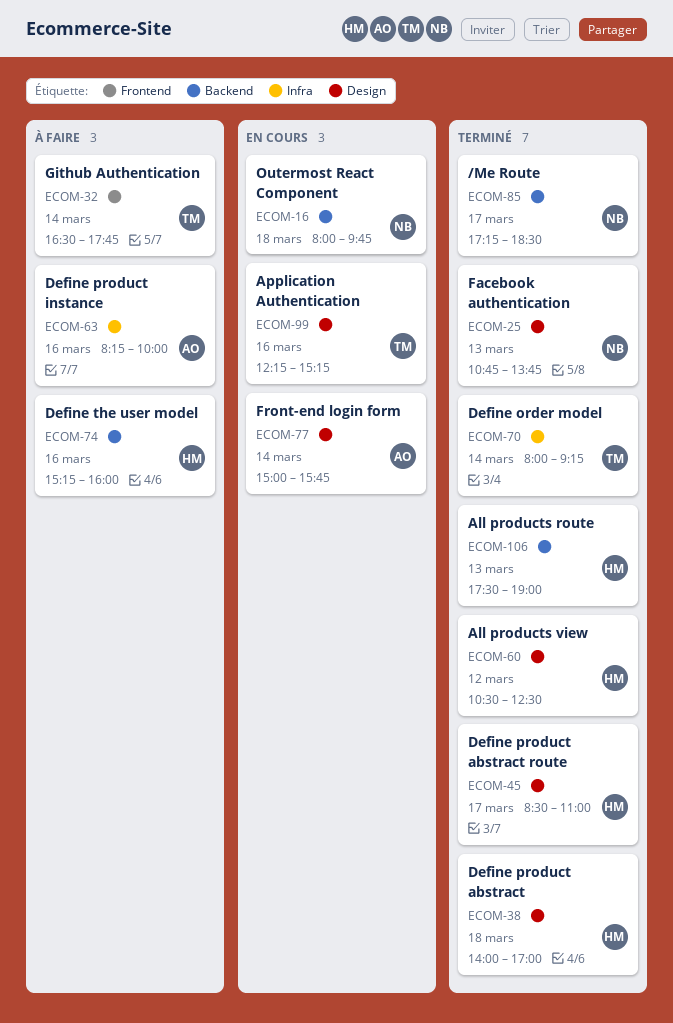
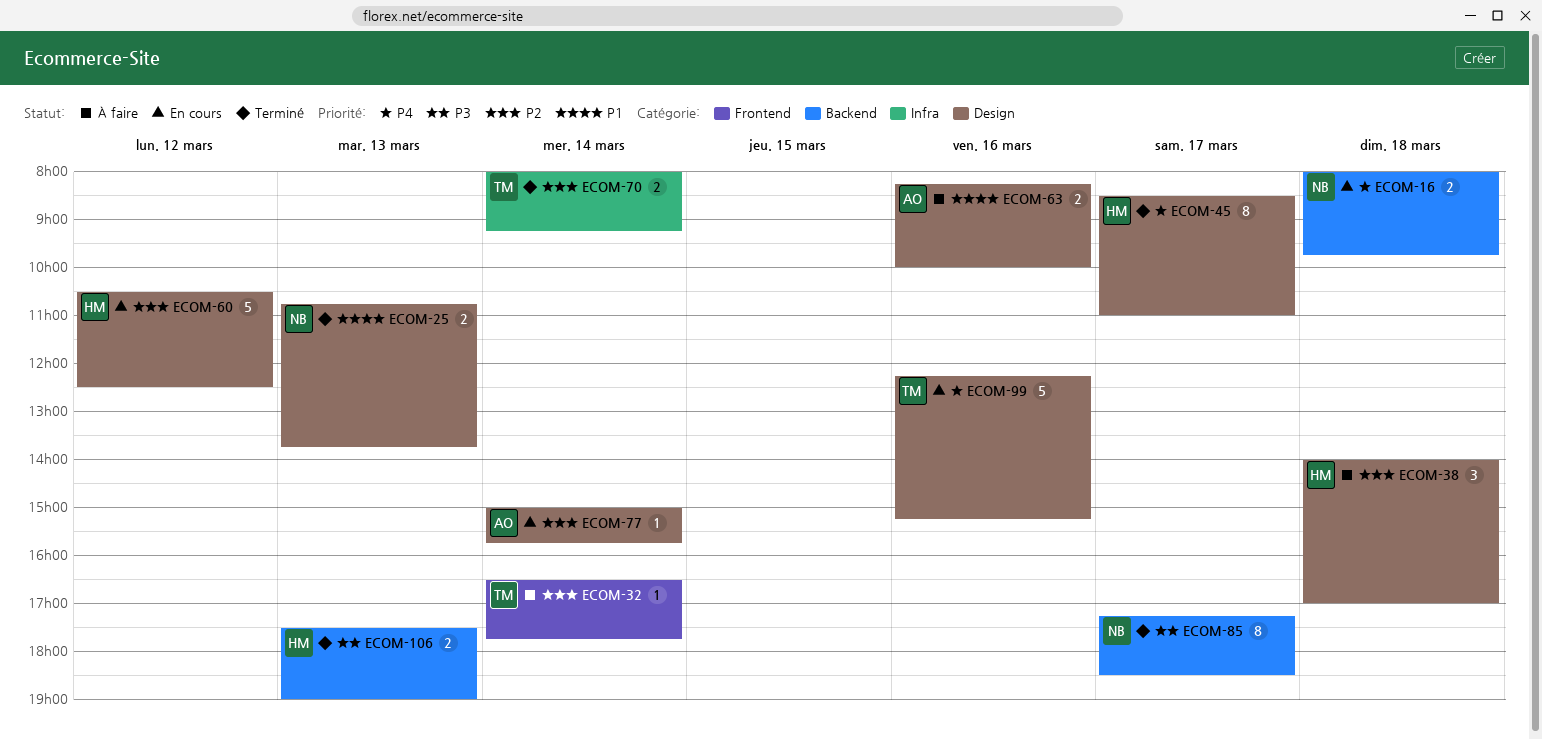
ECOM-38, status: Terminé -> À faire
ECOM-60, status: Terminé -> En cours
ECOM-63, label: Infra -> Design
ECOM-74: present -> none

